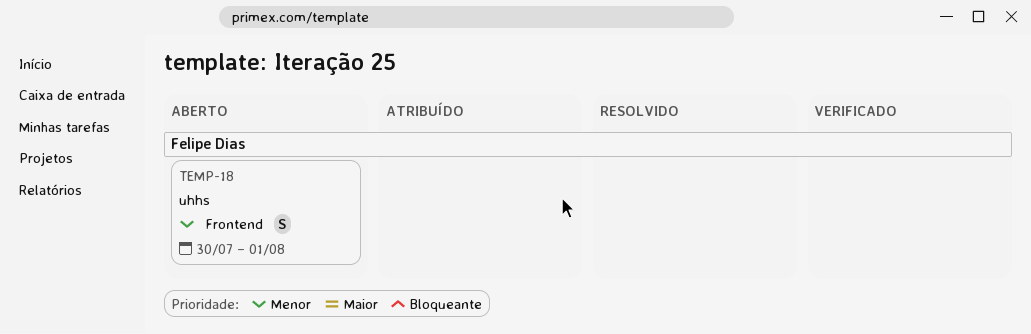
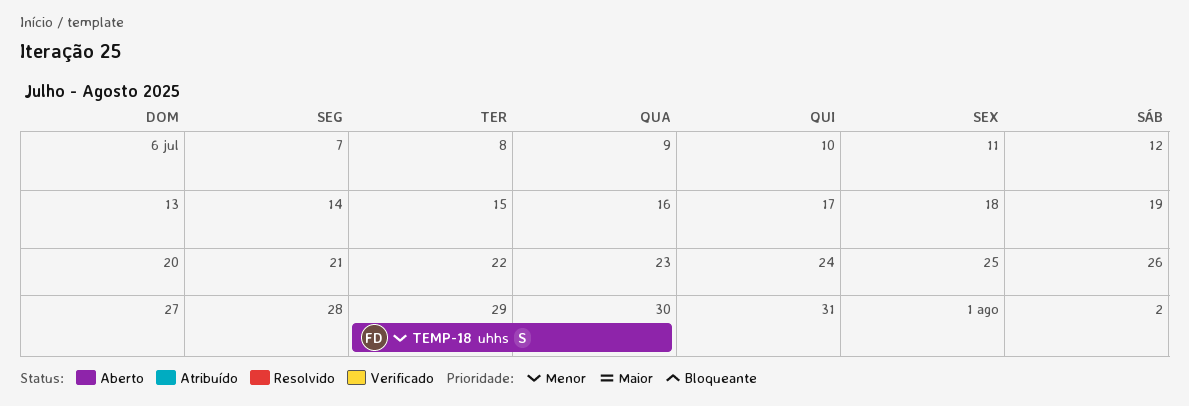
TEMP-18, start: Jul 30 -> Jul 29
TEMP-18, due: Aug 1 -> Jul 30

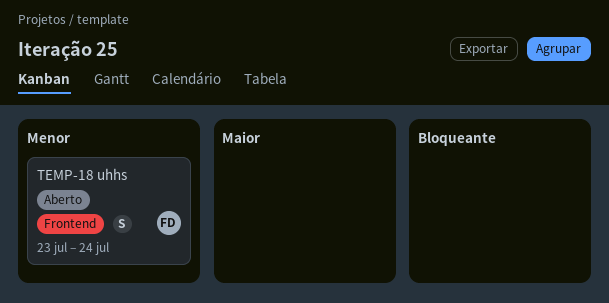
TEMP-18, start: Jul 29 -> Jul 23
TEMP-18, due: Jul 30 -> Jul 24

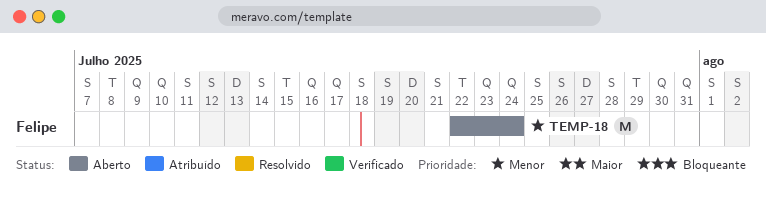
TEMP-18, estimate: S -> M
TEMP-18, start: Jul 23 -> Jul 22

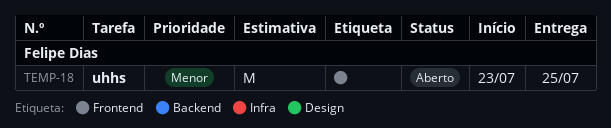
TEMP-18, start: Jul 22 -> Jul 23
TEMP-18, due: Jul 24 -> Jul 25

